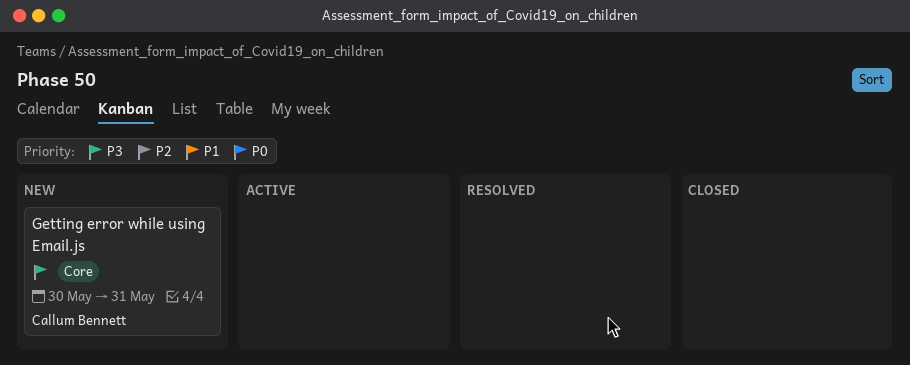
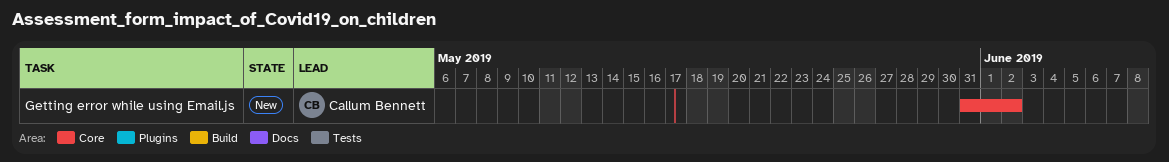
Getting error while using Email.js, start: May 30 -> May 31
Getting error while using Email.js, due: May 31 -> Jun 2

